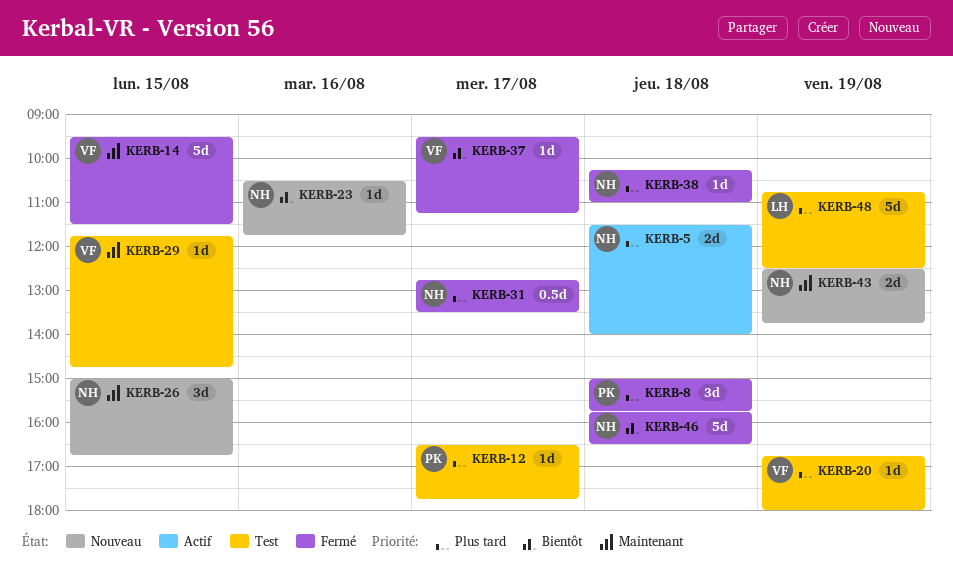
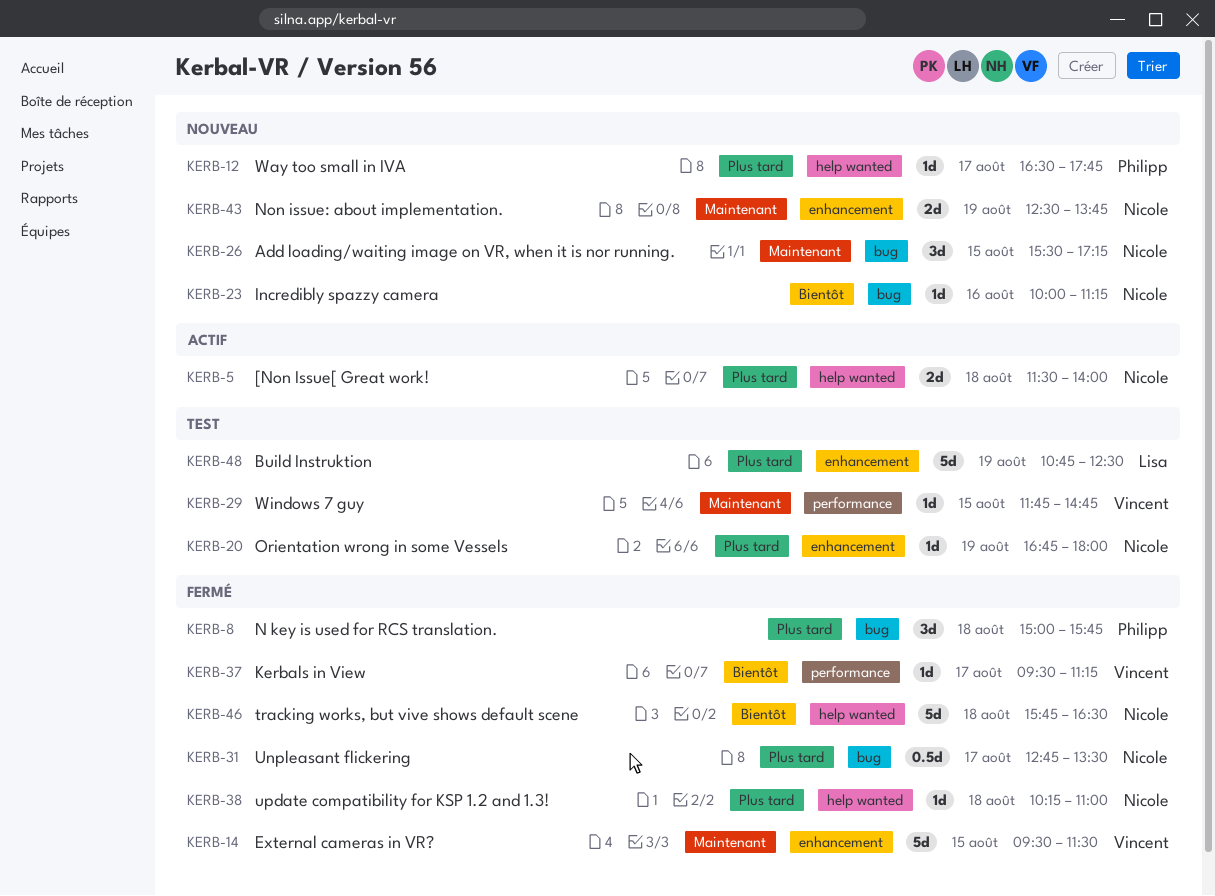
KERB-12, status: Test -> Nouveau
KERB-20, owner: Vincent -> Nicole
KERB-23, begins: 10:30 -> 10:00
KERB-23, ends: 11:45 -> 11:15
KERB-26, begins: 15:00 -> 15:30
KERB-26, ends: 16:45 -> 17:15

